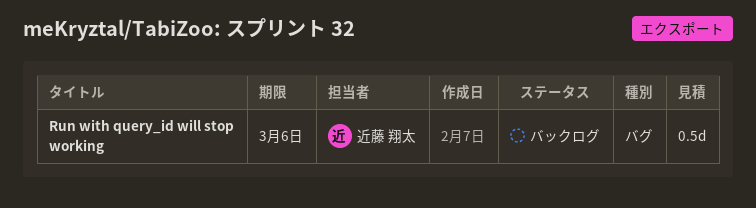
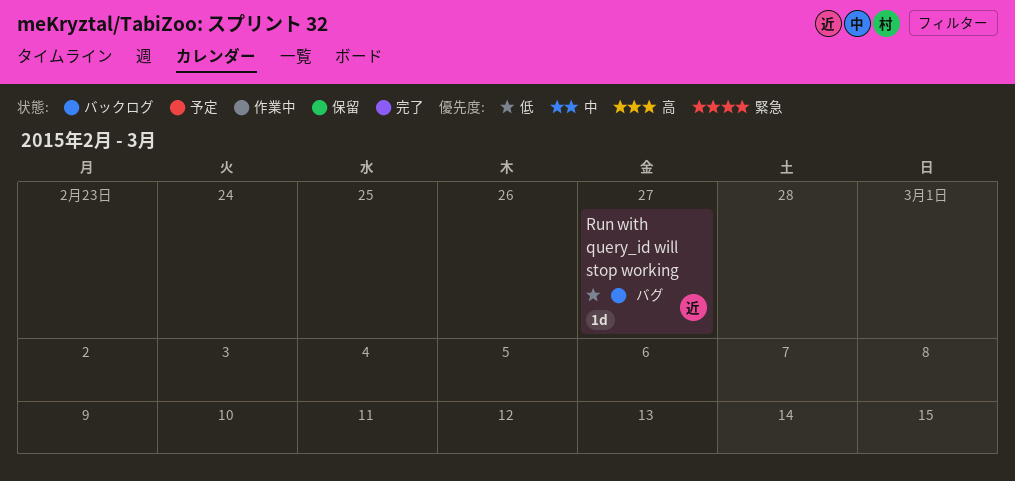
Run with query_id will stop working, estimate: 0.5d -> 1d
Run with query_id will stop working, due: Mar 6 -> Feb 27

